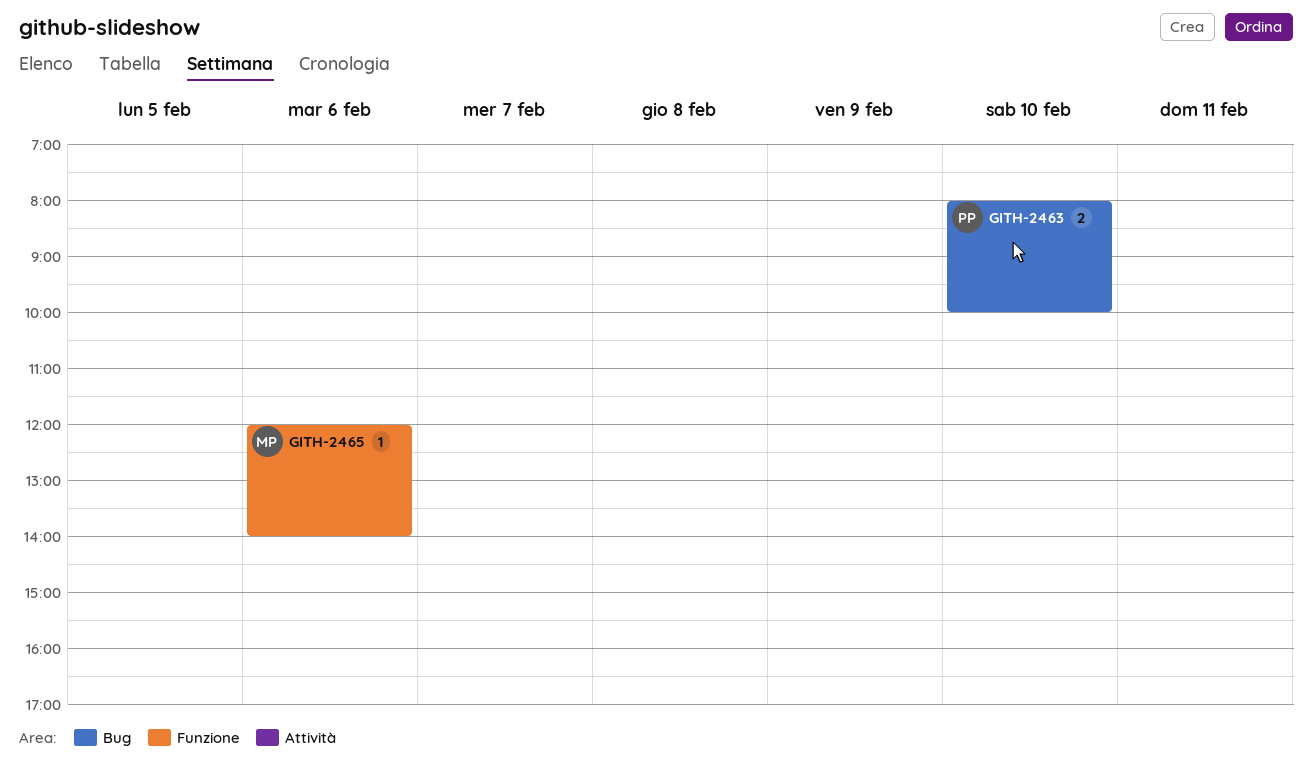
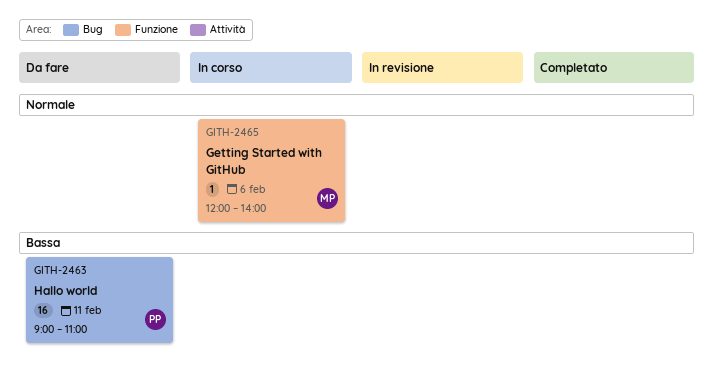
GITH-2463, estimate: 2 -> 16
GITH-2463, day: Feb 10 -> Feb 11
GITH-2463, begins: 08:00 -> 09:00
GITH-2463, ends: 10:00 -> 11:00

